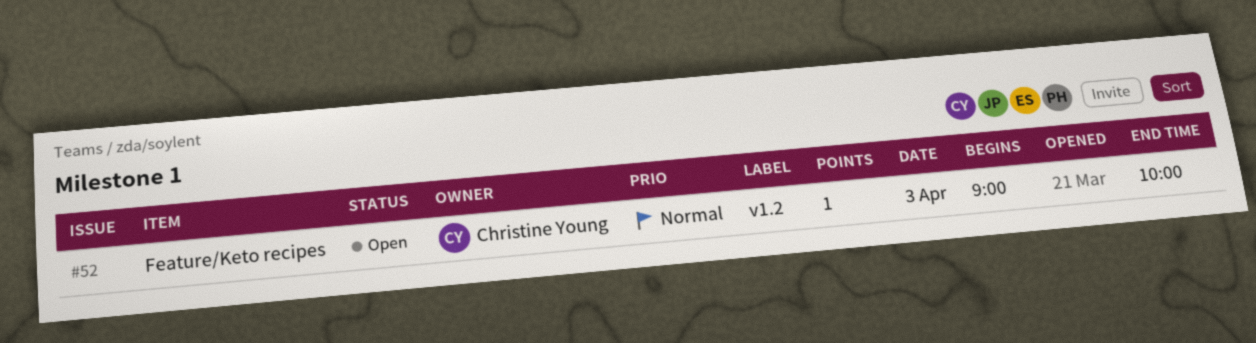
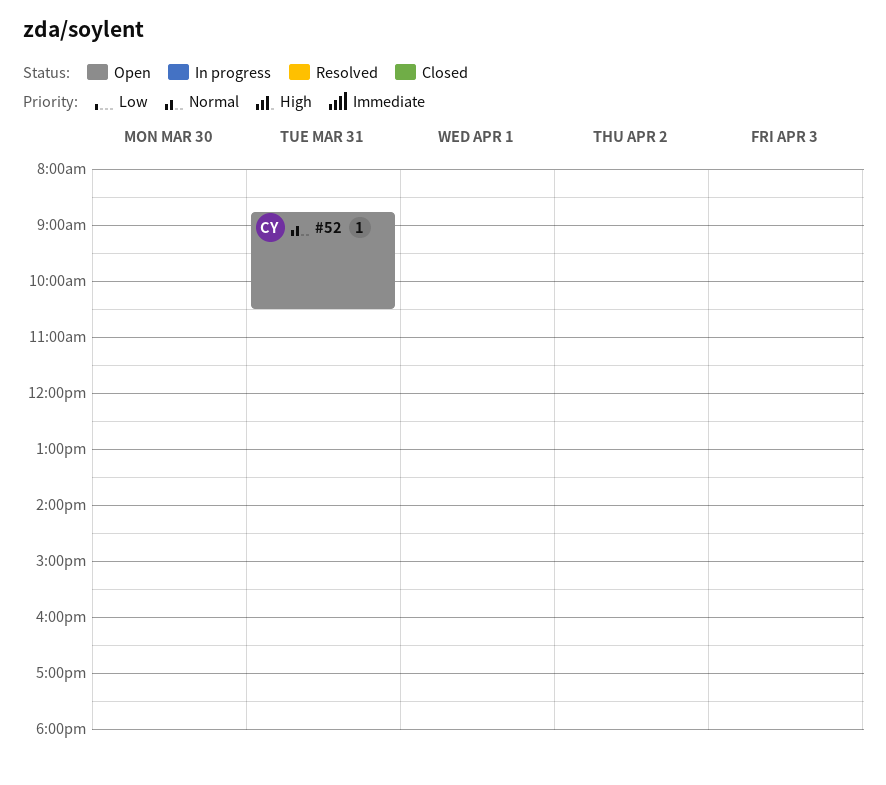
#52, day: Apr 3 -> Mar 31
#52, begins: 09:00 -> 08:45
#52, ends: 10:00 -> 10:30

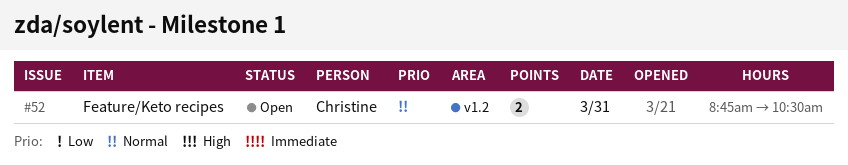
#52, estimate: 1 -> 2

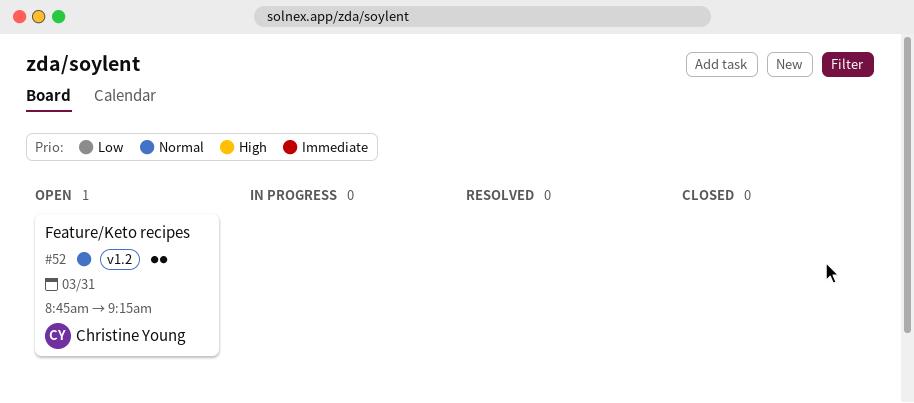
#52, ends: 10:30 -> 09:15

